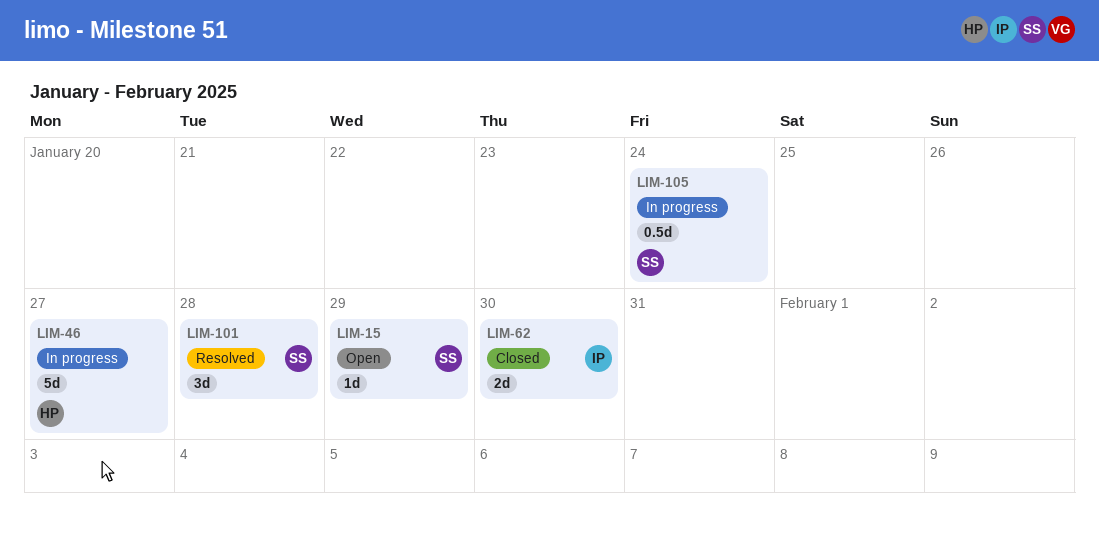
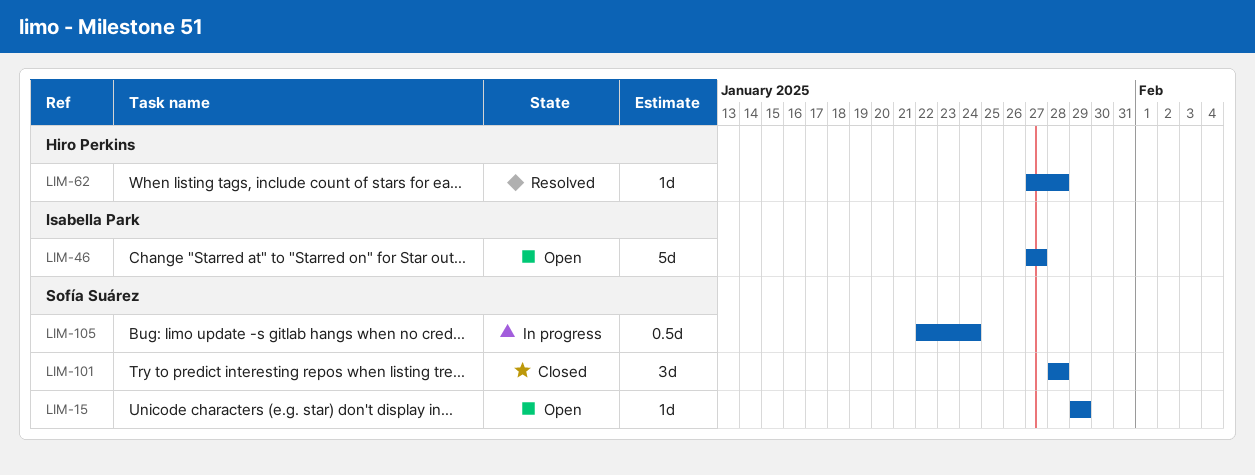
LIM-46, status: In progress -> Open
LIM-46, owner: Hiro Perkins -> Isabella Park
LIM-62, status: Closed -> Resolved
LIM-62, owner: Isabella Park -> Hiro Perkins
LIM-62, estimate: 2d -> 1d
LIM-62, due: Jan 30 -> Jan 28
LIM-101, status: Resolved -> Closed

